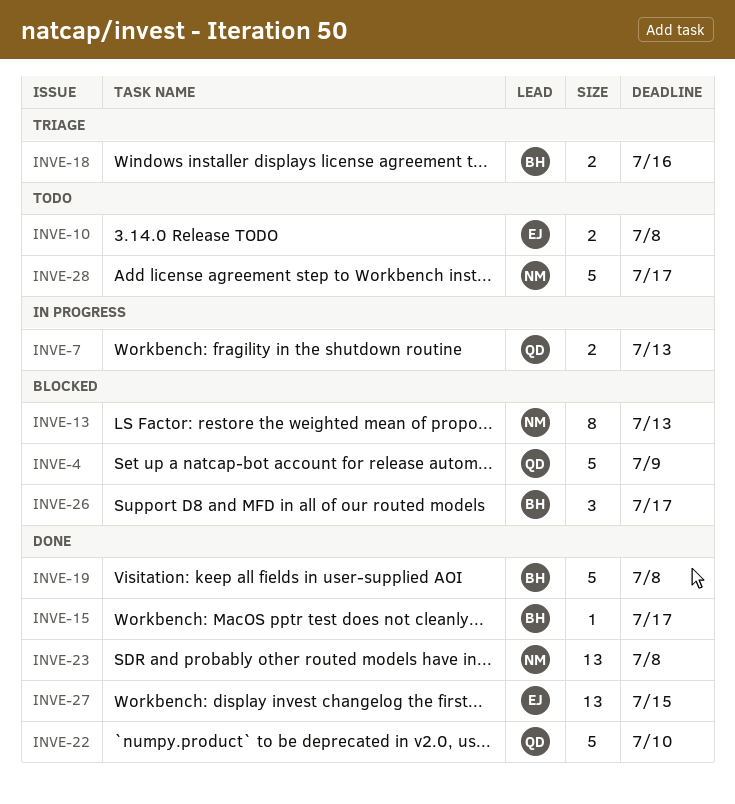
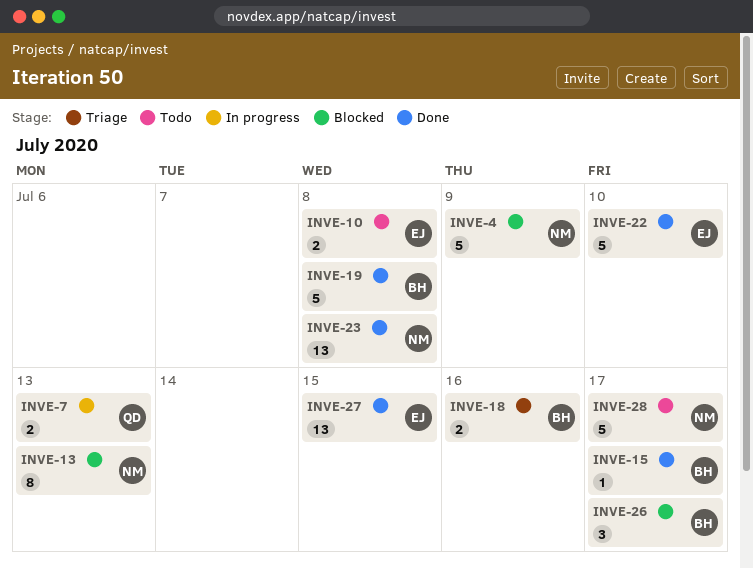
INVE-4, owner: QD -> NM
INVE-22, owner: QD -> EJ

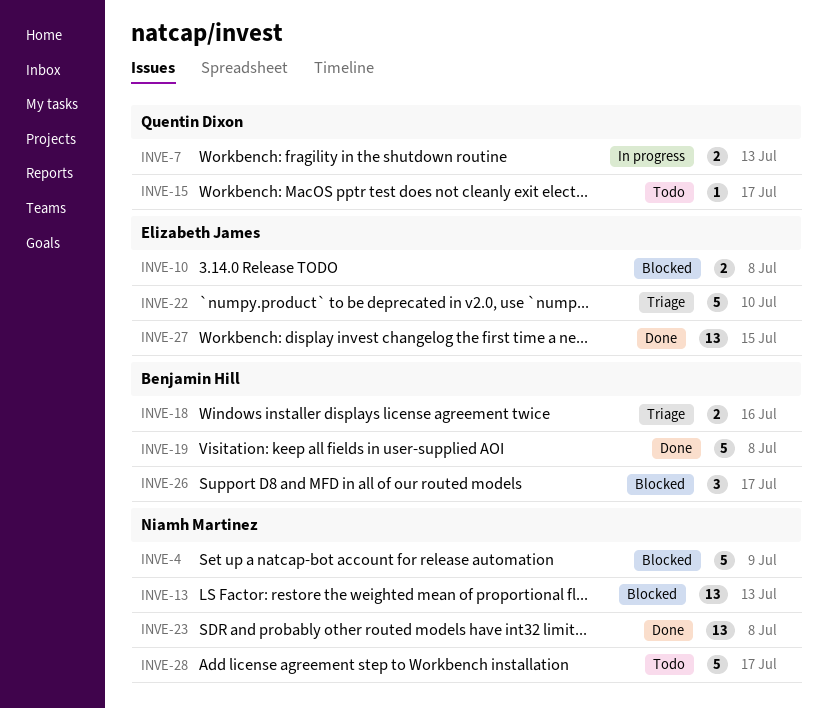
INVE-10, status: Todo -> Blocked
INVE-13, estimate: 8 -> 13
INVE-15, status: Done -> Todo
INVE-15, owner: Benjamin Hill -> Quentin Dixon
INVE-22, status: Done -> Triage

